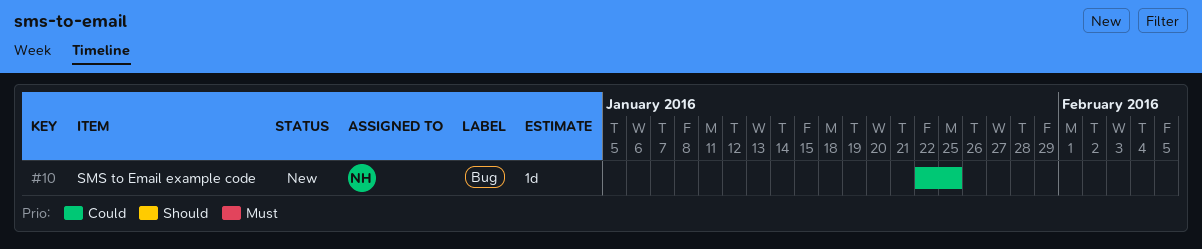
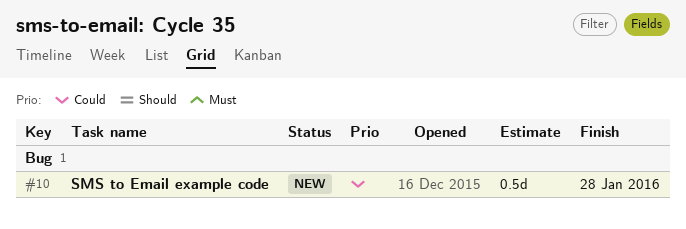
#10, estimate: 1d -> 0.5d
#10, due: Jan 25 -> Jan 28

